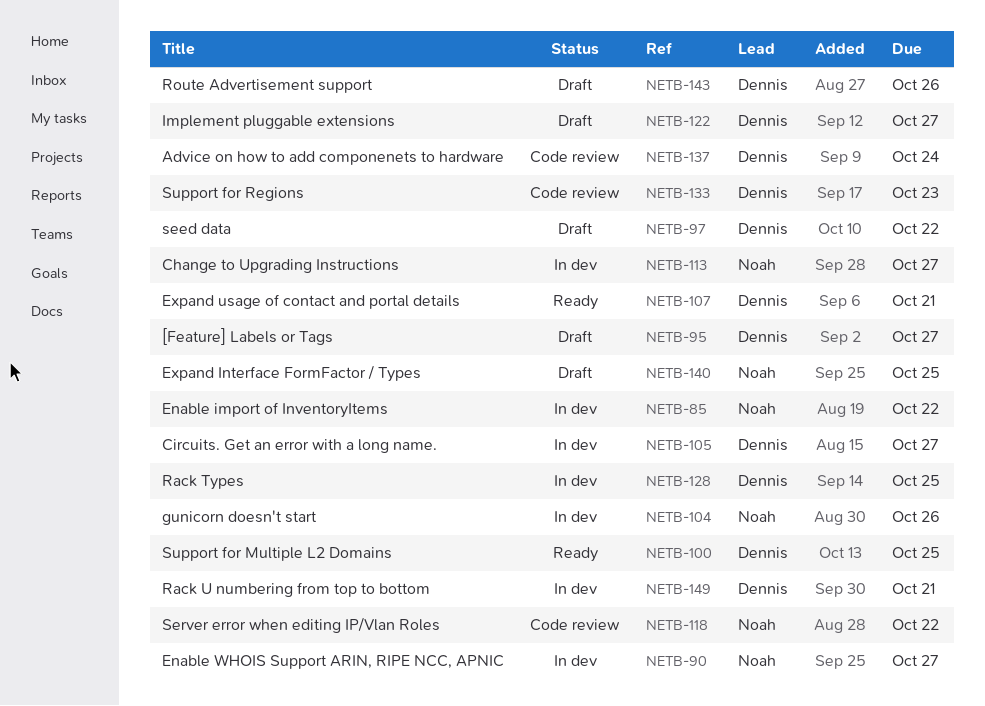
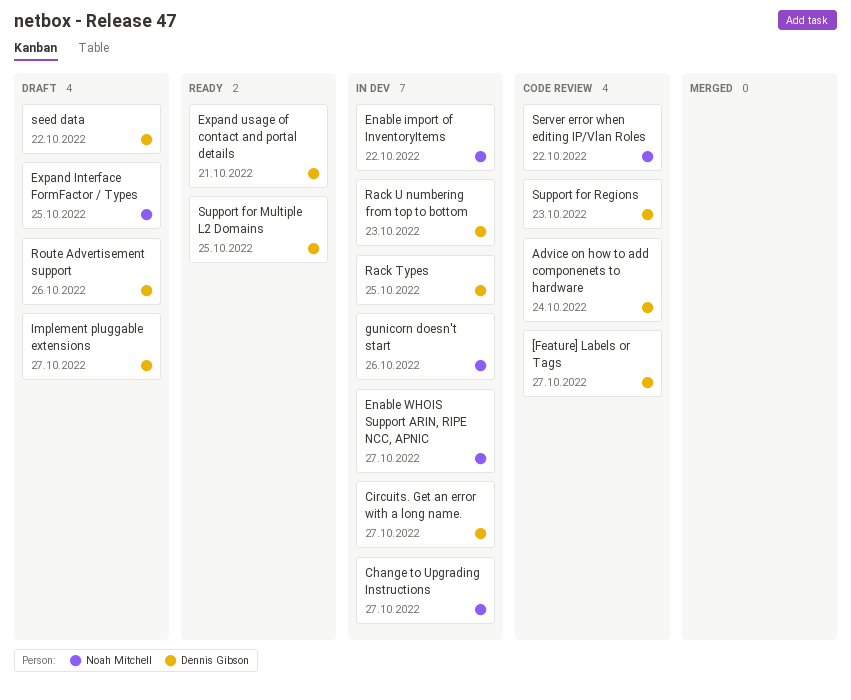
[Feature] Labels or Tags, status: Draft -> Code review
Rack U numbering from top to bottom, due: Oct 21 -> Oct 23

